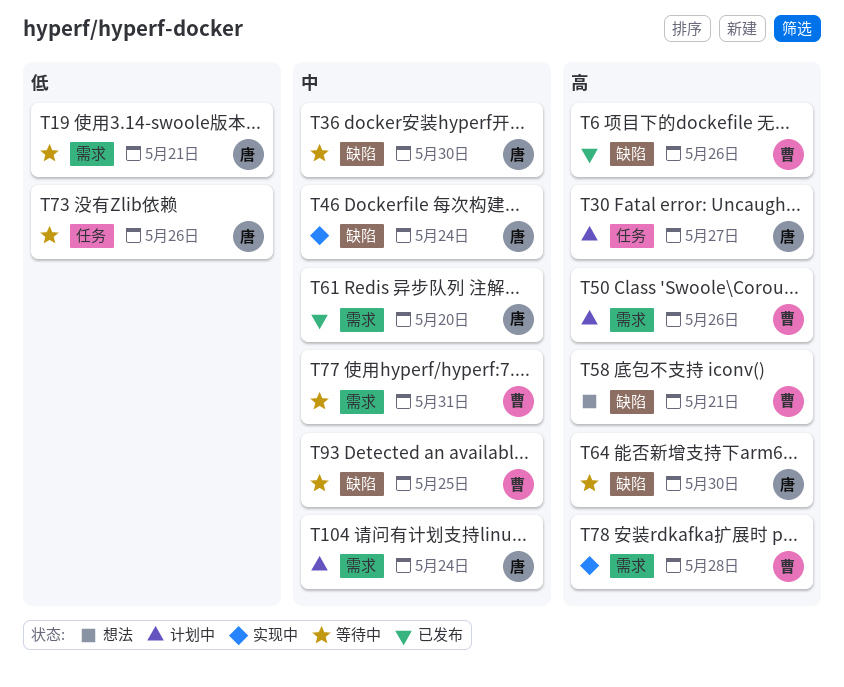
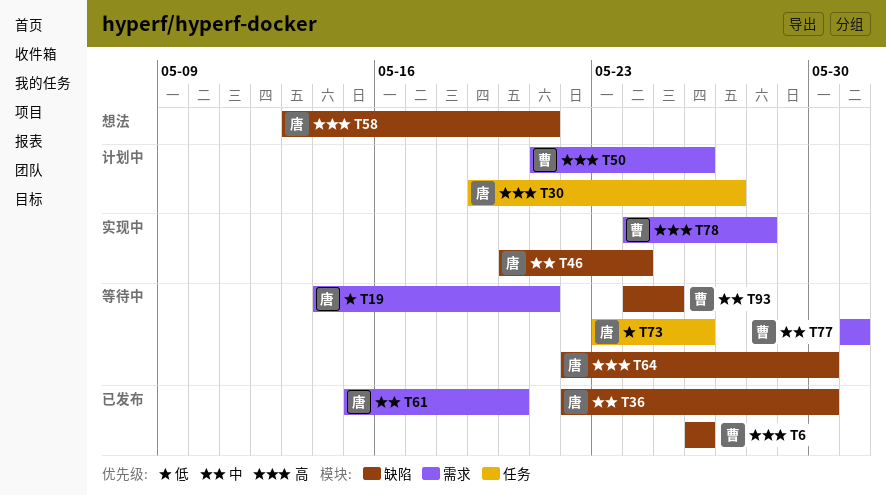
T36, status: 等待中 -> 已发布
T58, owner: 曹 -> 唐
T104: present -> none

